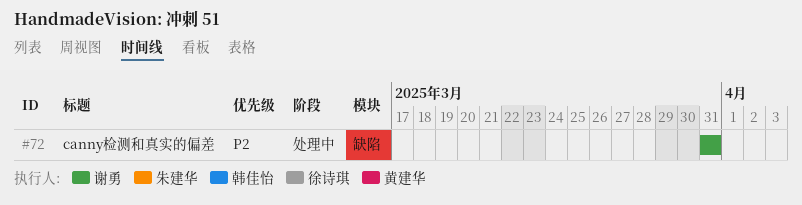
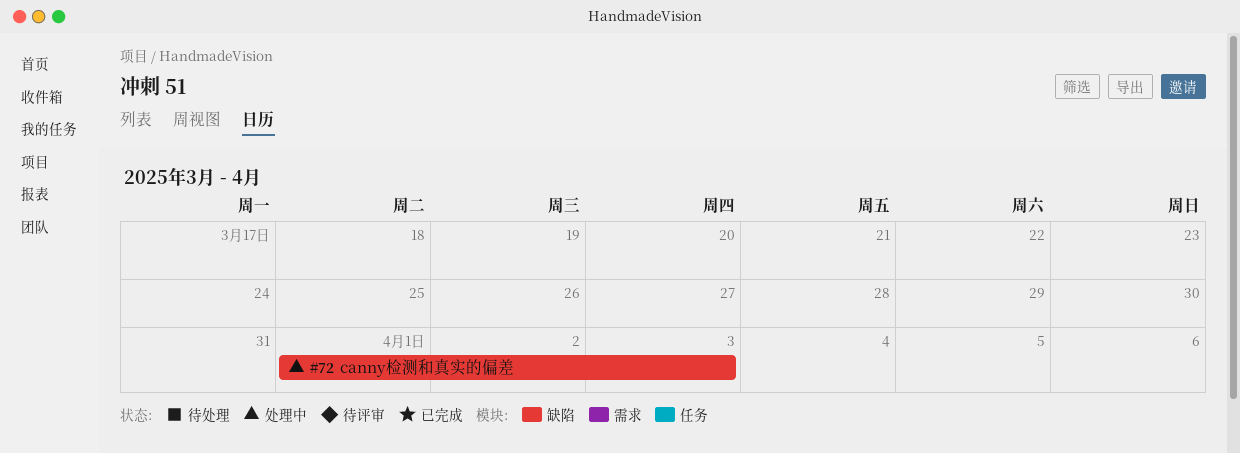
#72, start: Mar 31 -> Apr 1
#72, due: Mar 31 -> Apr 3

